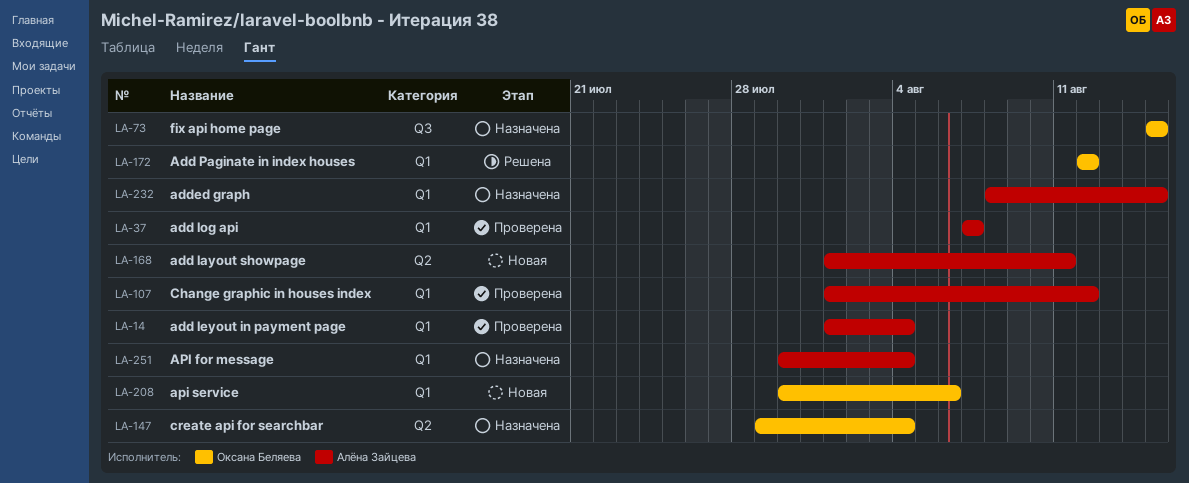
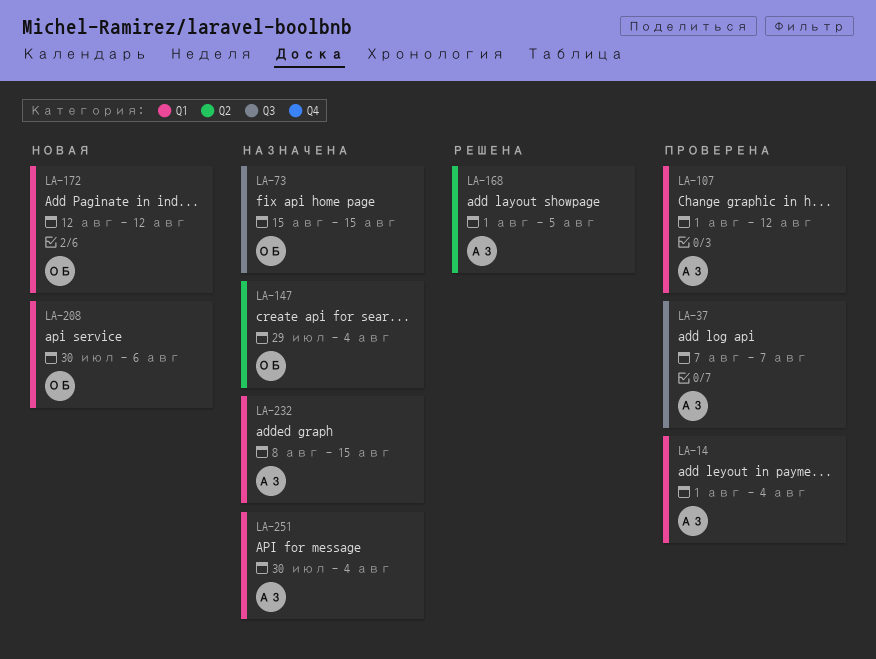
LA-37, label: Q1 -> Q3
LA-168, status: Новая -> Решена
LA-168, due: Aug 11 -> Aug 5
LA-172, status: Решена -> Новая

